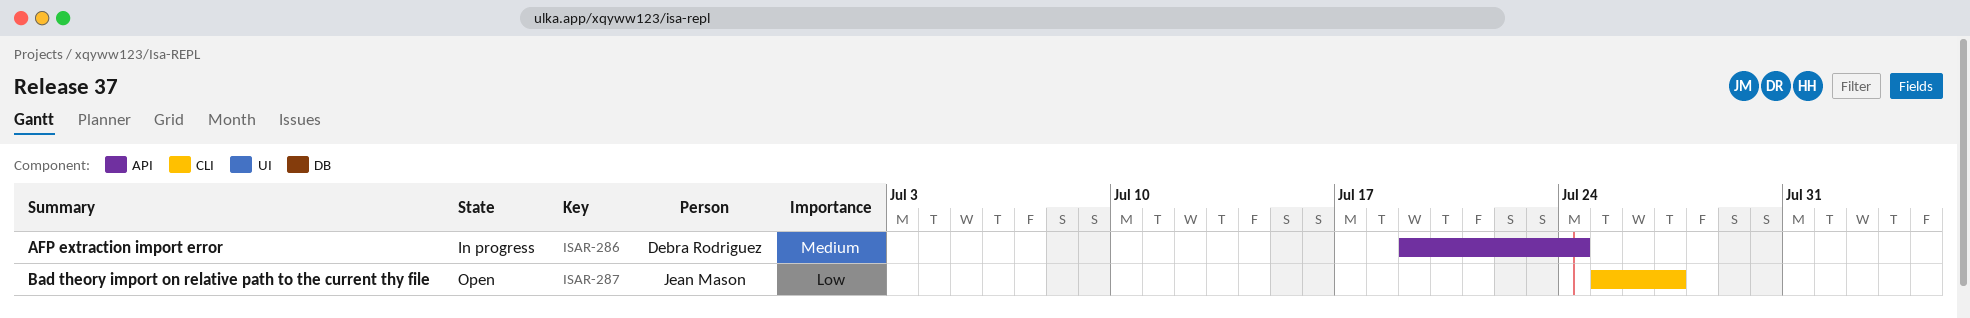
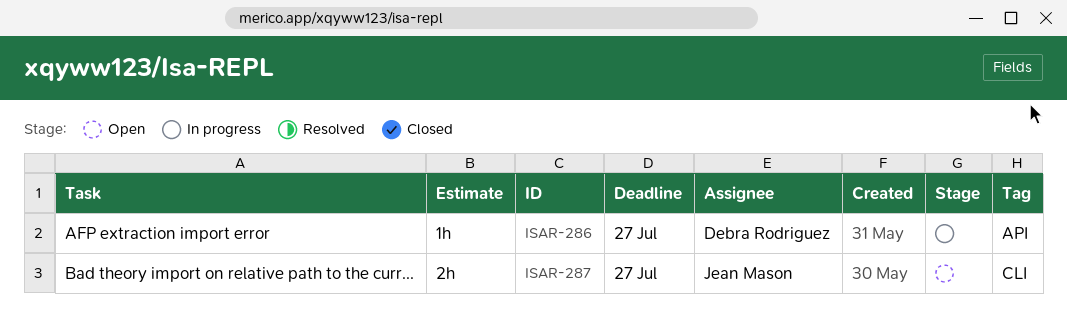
ISAR-286, due: Jul 24 -> Jul 27

